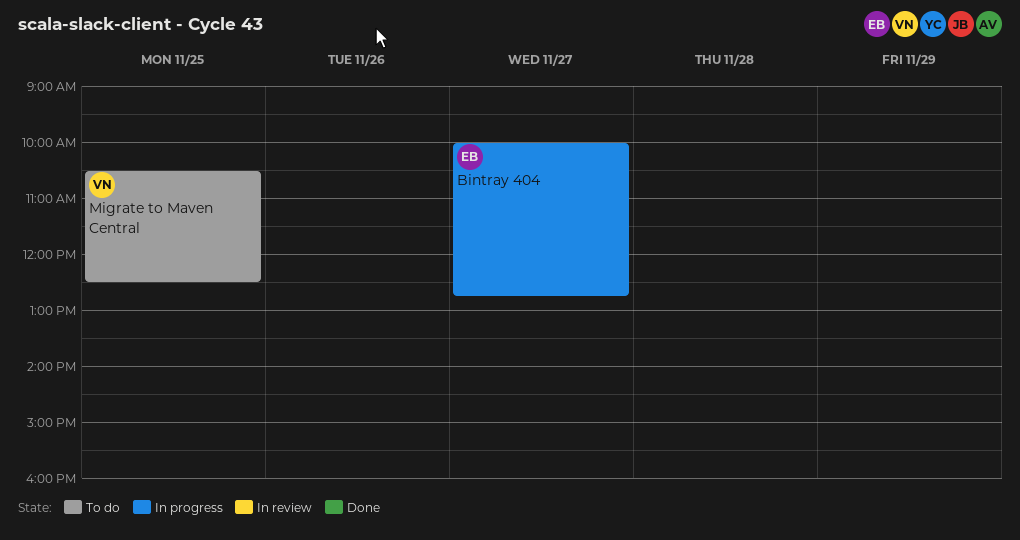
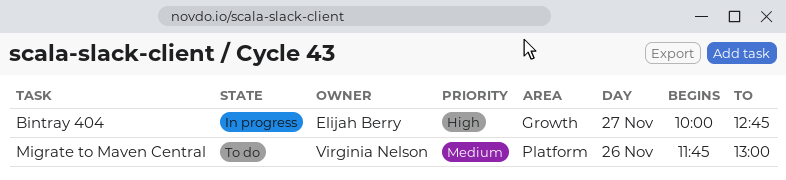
Migrate to Maven Central, day: Nov 25 -> Nov 26
Migrate to Maven Central, begins: 10:30 -> 11:45
Migrate to Maven Central, ends: 12:30 -> 13:00

